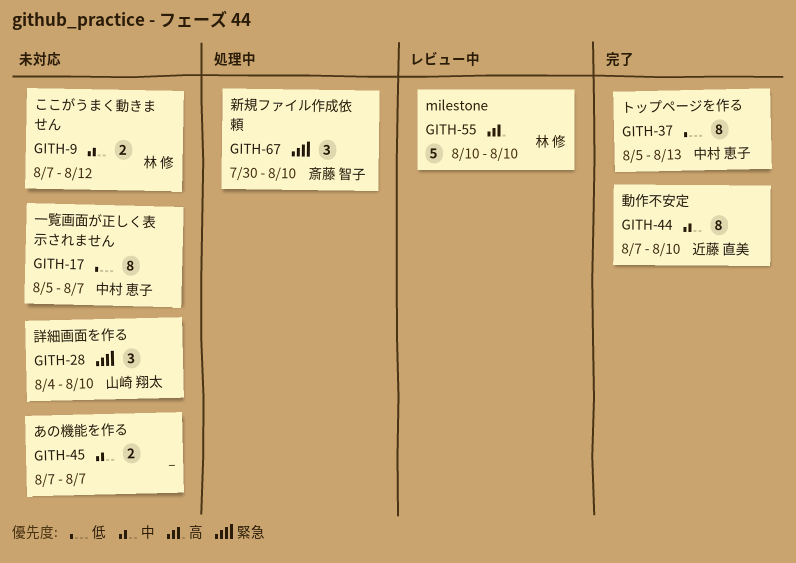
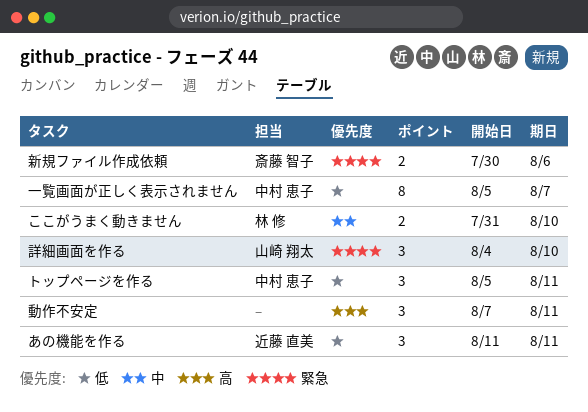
milestone: present -> none
あの機能を作る, owner: none -> 近藤 直美
あの機能を作る, priority: 中 -> 低
あの機能を作る, estimate: 2 -> 3
あの機能を作る, start: Aug 7 -> Aug 11
あの機能を作る, due: Aug 7 -> Aug 11
ここがうまく動きません, start: Aug 7 -> Jul 31
ここがうまく動きません, due: Aug 12 -> Aug 10
トップページを作る, estimate: 8 -> 3
トップページを作る, due: Aug 13 -> Aug 11
動作不安定, owner: 近藤 直美 -> none
動作不安定, priority: 中 -> 高
動作不安定, estimate: 8 -> 3
動作不安定, due: Aug 10 -> Aug 11
新規ファイル作成依頼, estimate: 3 -> 2
新規ファイル作成依頼, due: Aug 10 -> Aug 6

